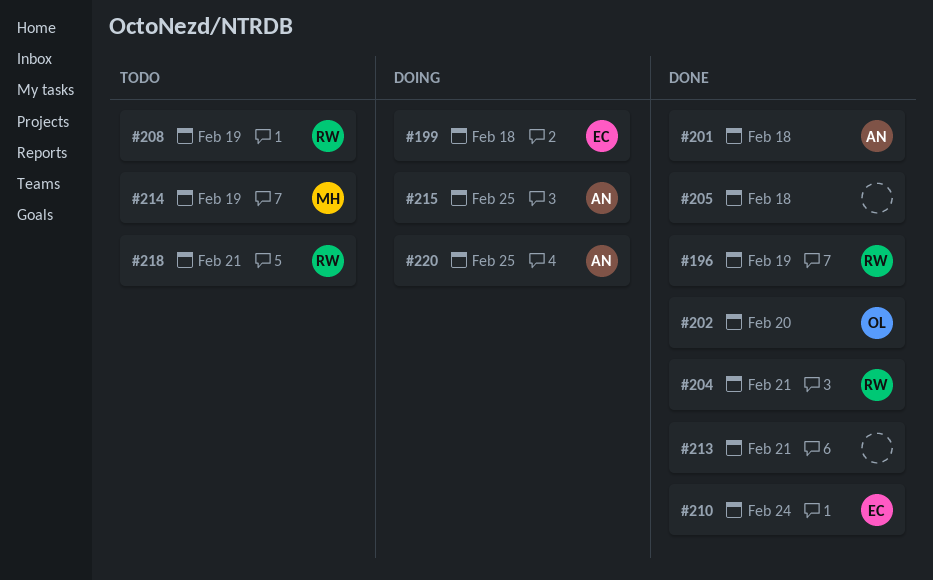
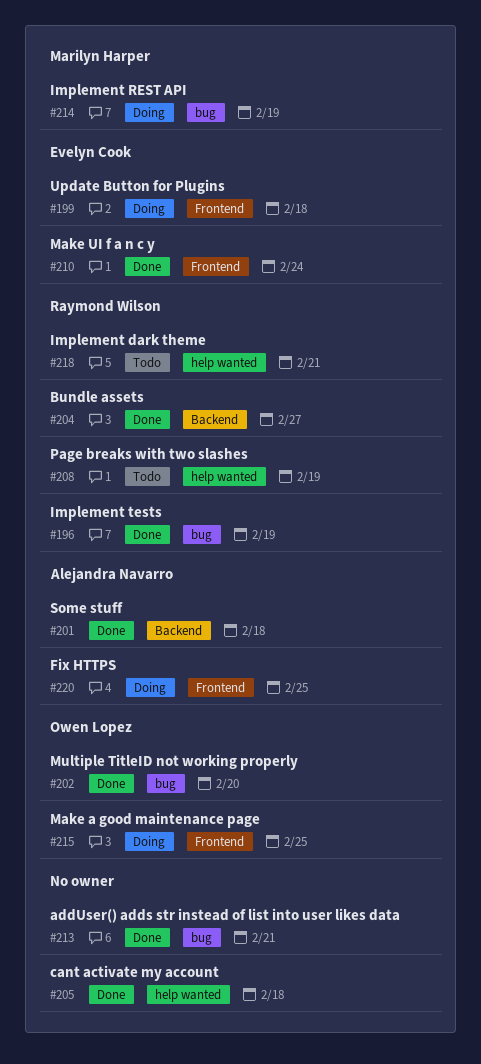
#204, due: Feb 21 -> Feb 27
#214, status: Todo -> Doing
#215, owner: Alejandra Navarro -> Owen Lopez

